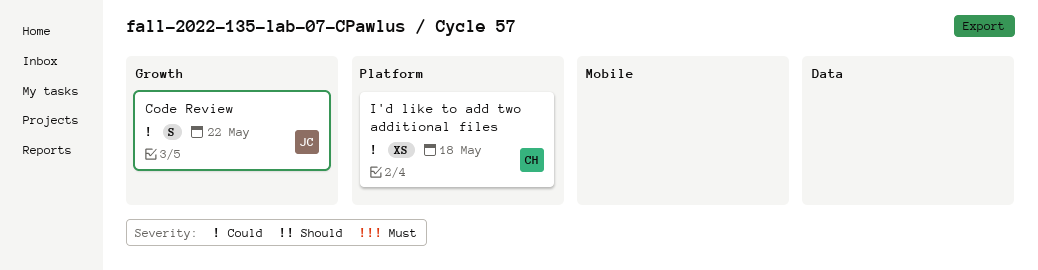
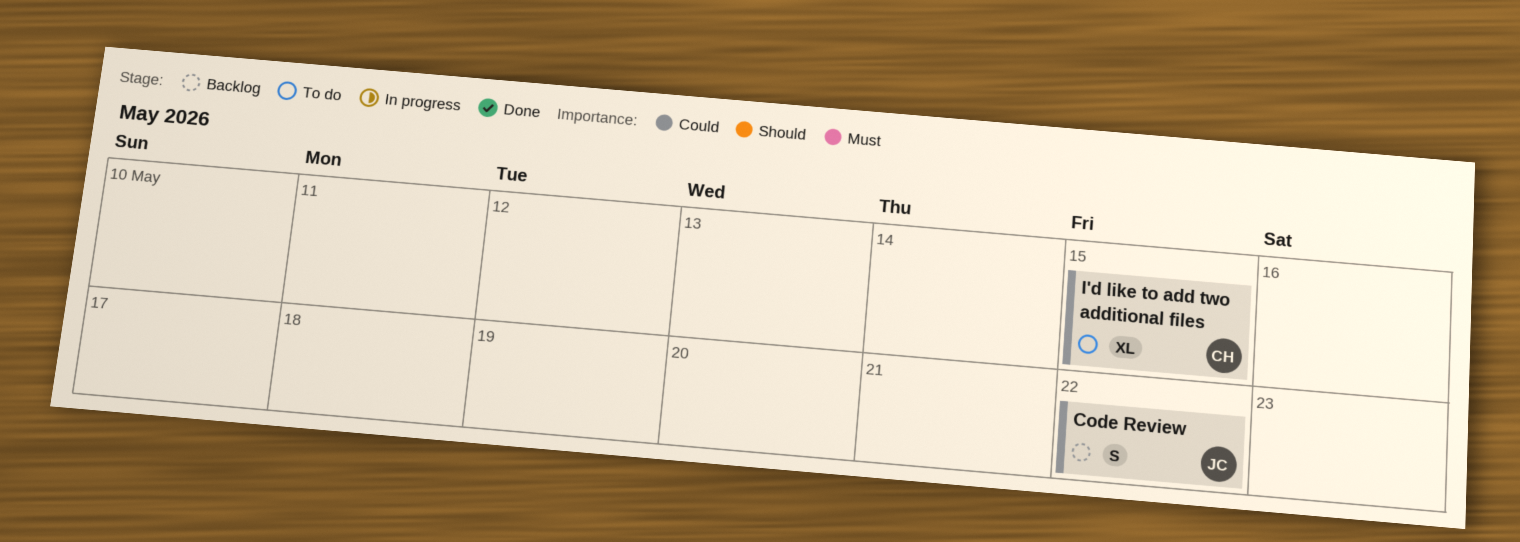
I'd like to add two additional files, estimate: XS -> XL
I'd like to add two additional files, due: May 18 -> May 15

